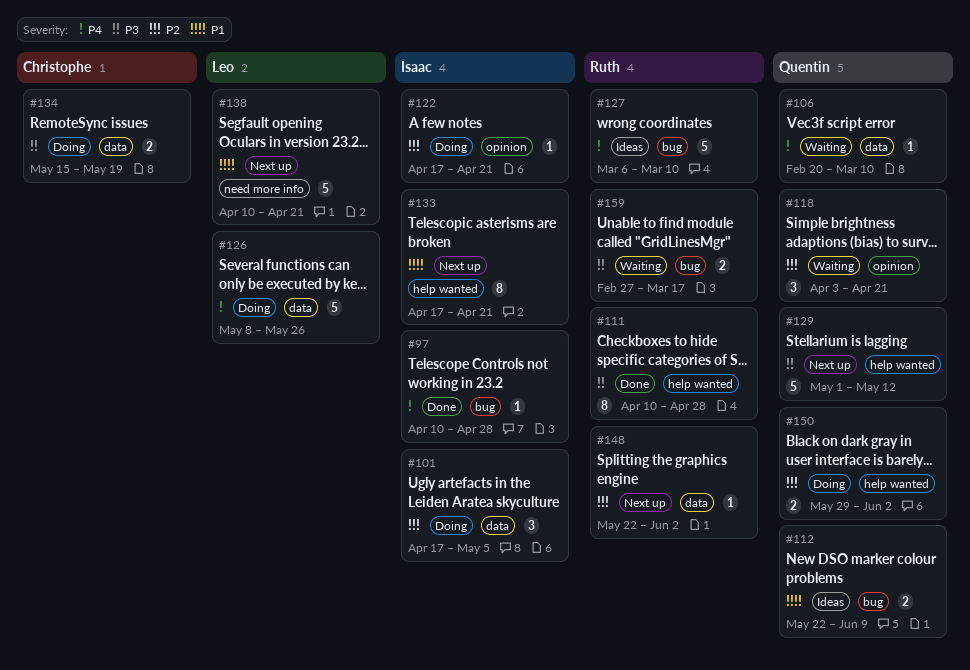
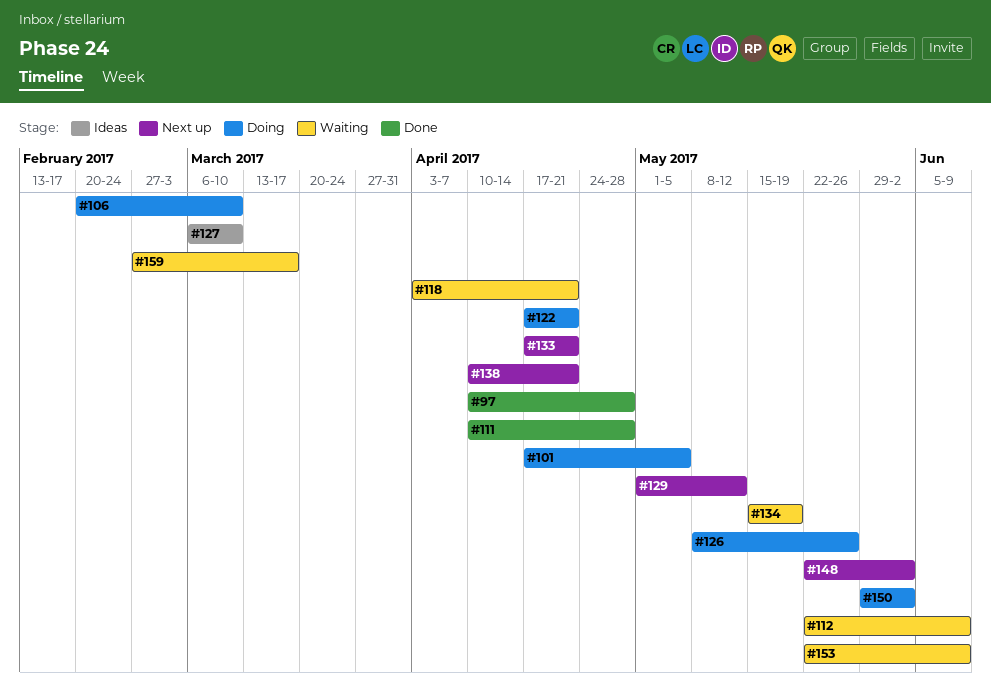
#106, status: Waiting -> Doing
#112, status: Ideas -> Waiting
#134, status: Doing -> Waiting
#153: none -> present

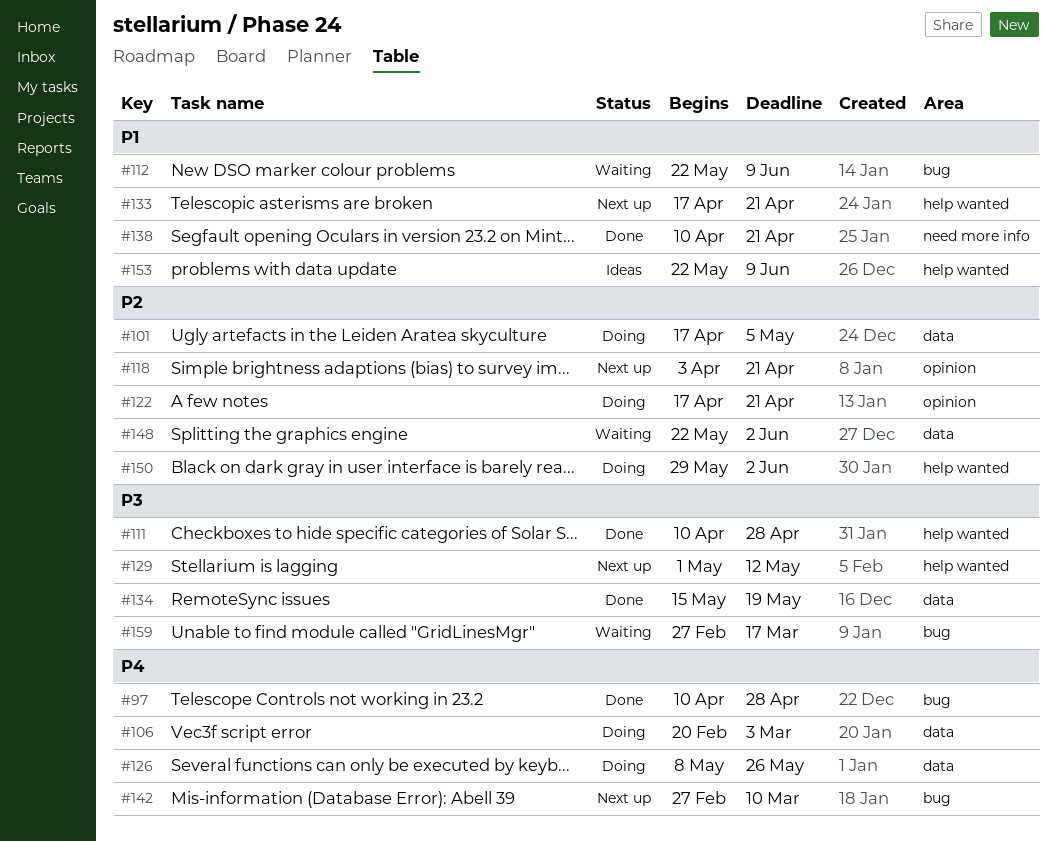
#106, due: Mar 10 -> Mar 3
#118, status: Waiting -> Next up
#127: present -> none
#134, status: Waiting -> Done
#138, status: Next up -> Done
#142: none -> present
#148, status: Next up -> Waiting
#153, status: Waiting -> Ideas

